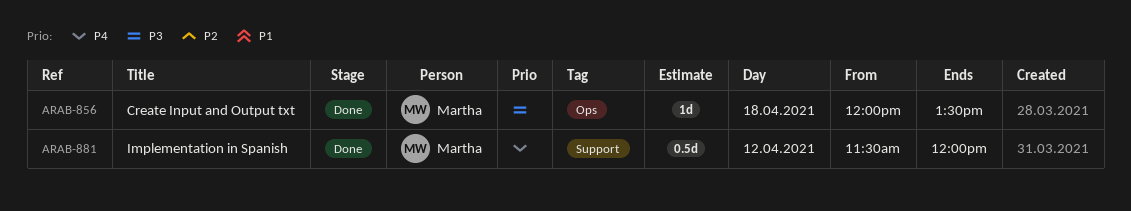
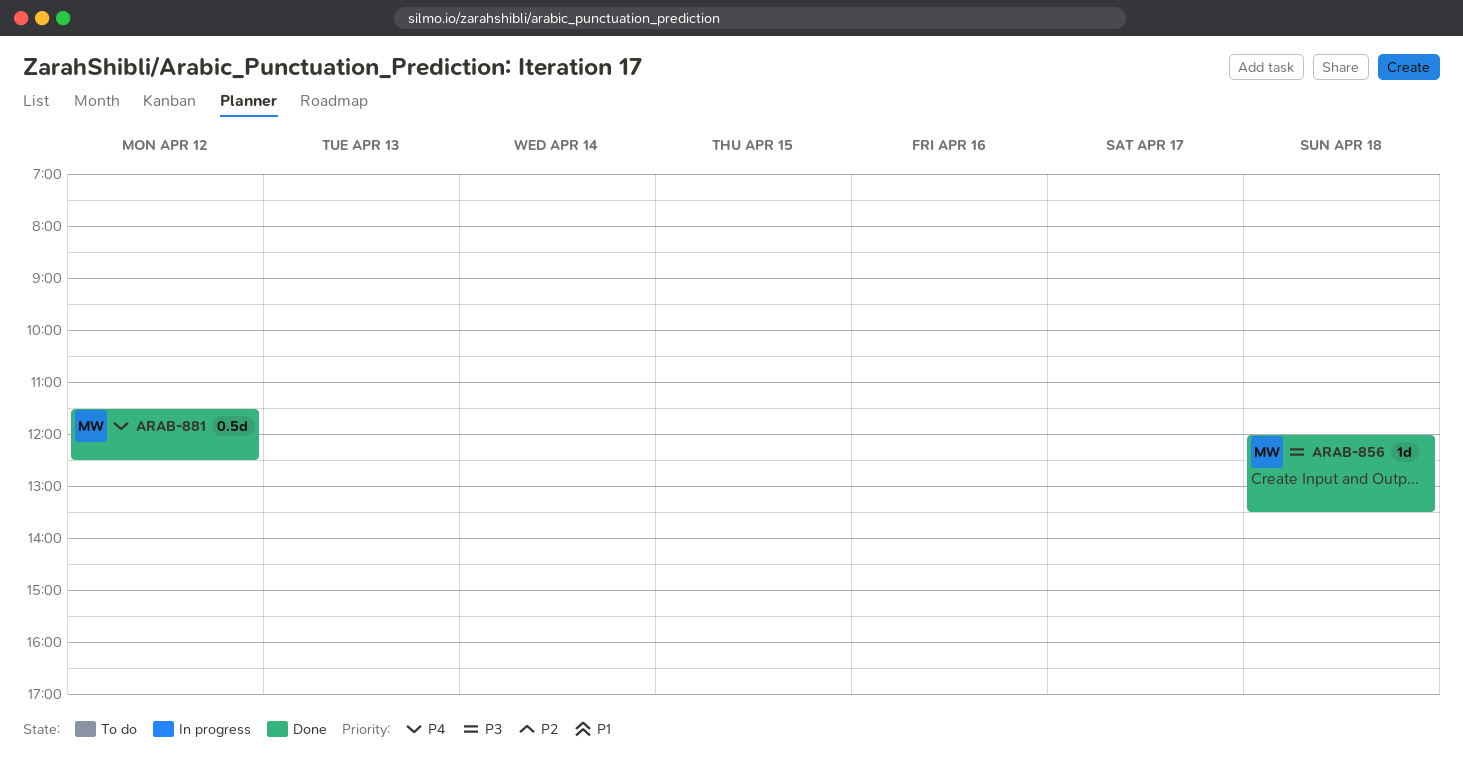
ARAB-881, ends: 12:00 -> 12:30

